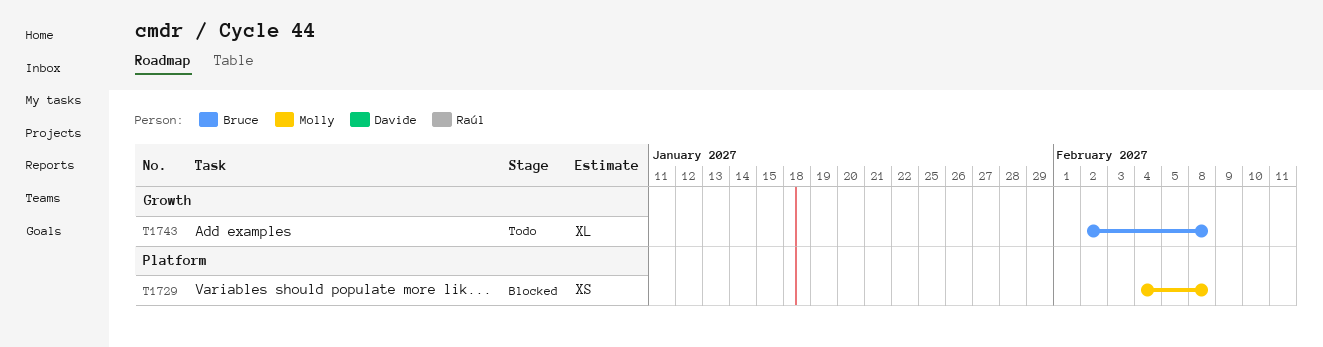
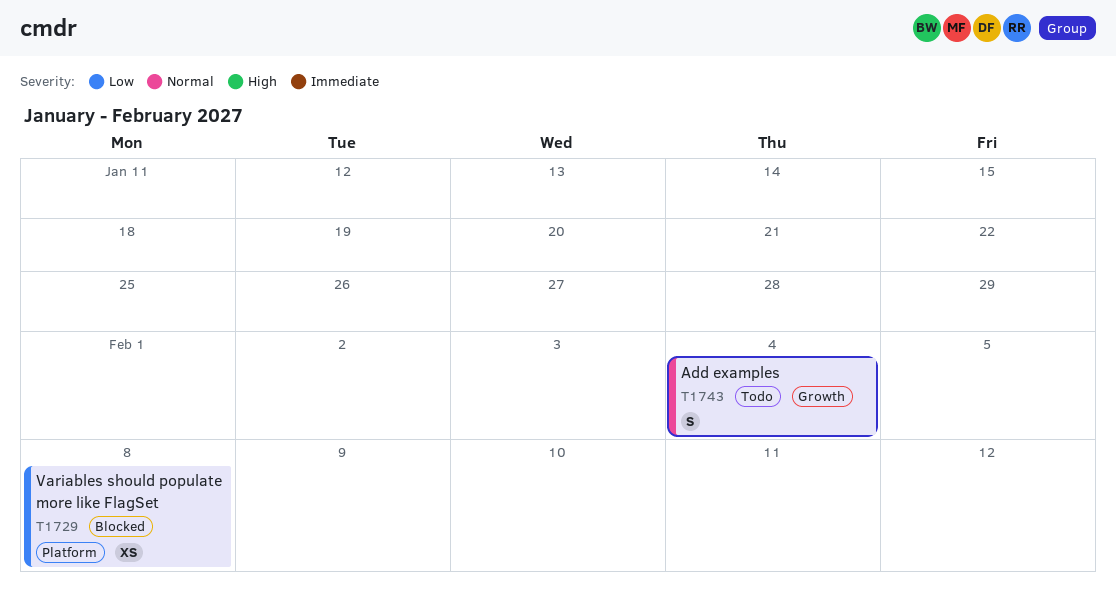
T1743, estimate: XL -> S
T1743, due: Feb 8 -> Feb 4

